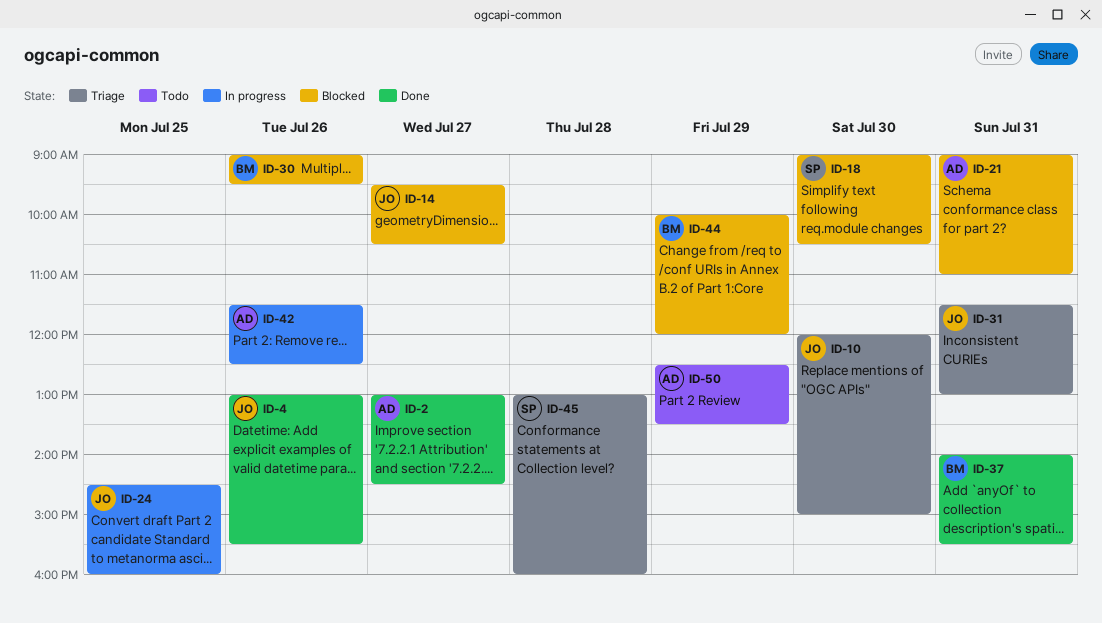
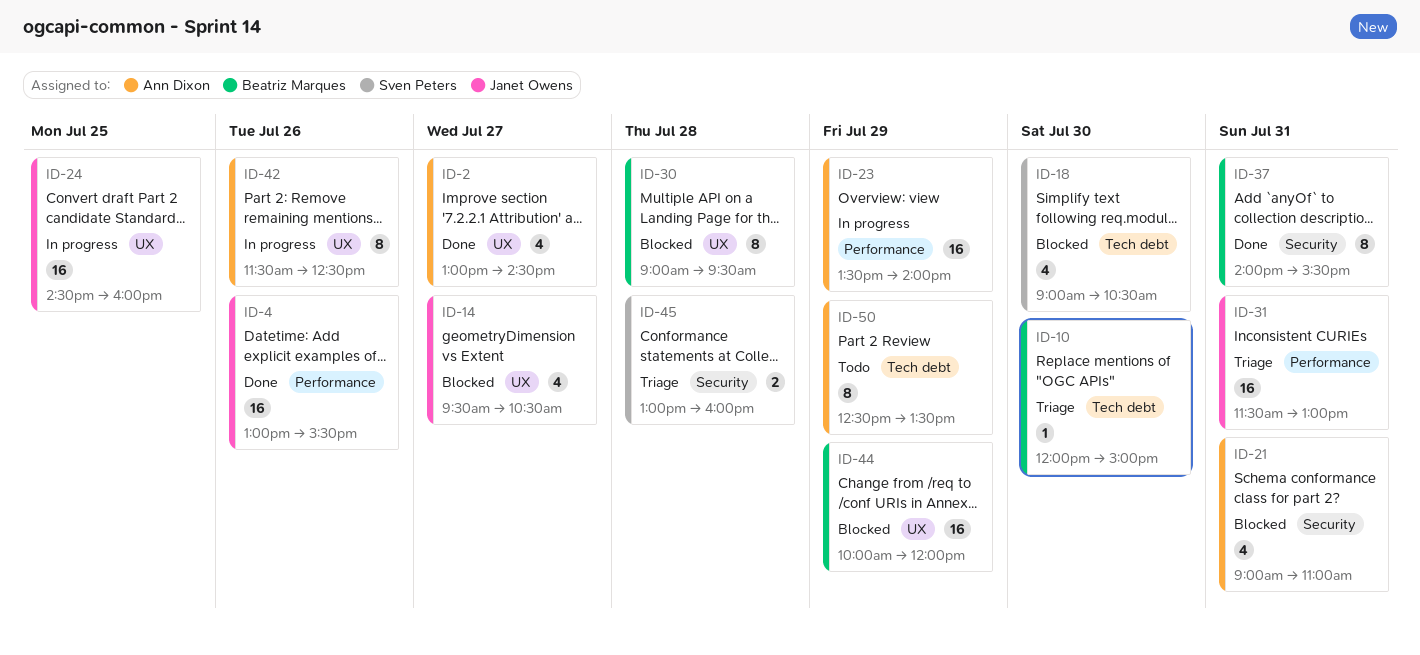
ID-10, owner: Janet Owens -> Beatriz Marques
ID-23: none -> present
ID-30, day: Jul 26 -> Jul 28

